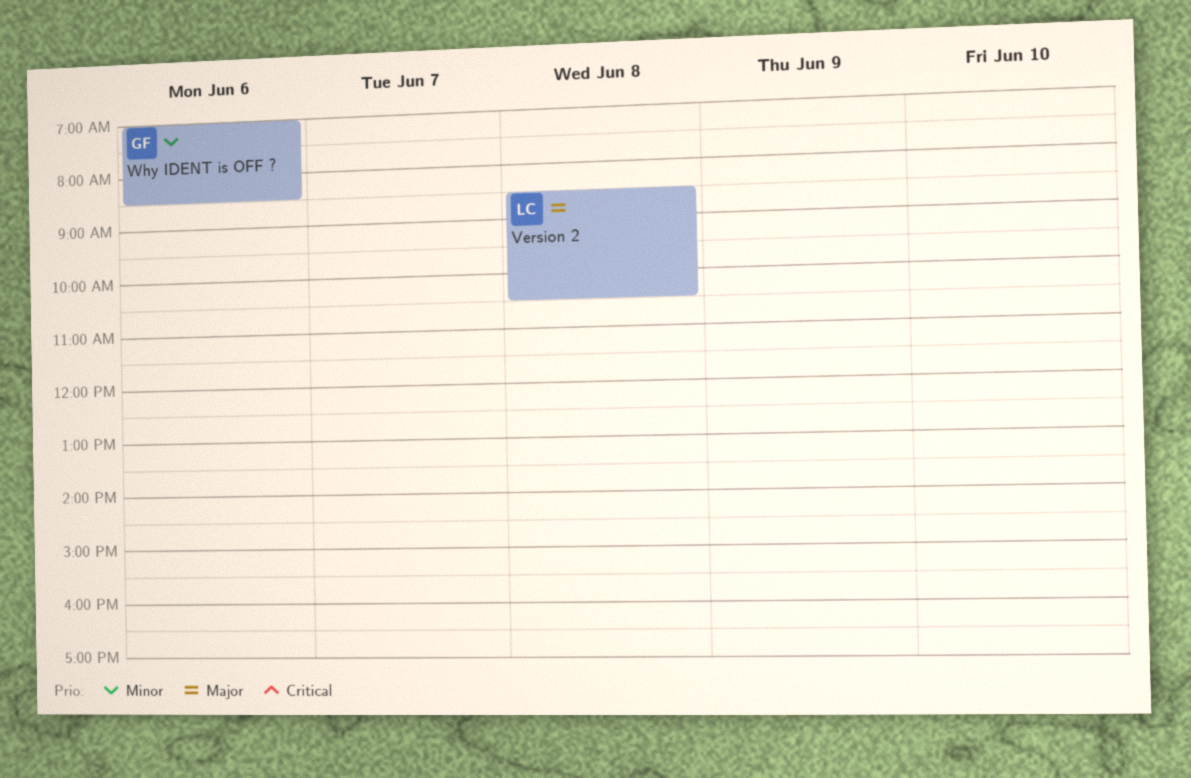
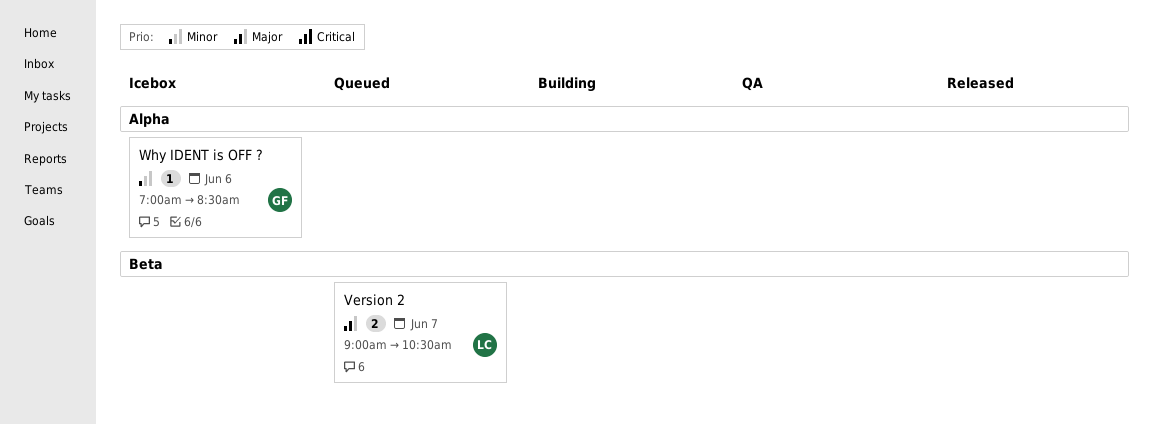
Version 2, day: Jun 8 -> Jun 7
Version 2, begins: 08:30 -> 09:00

